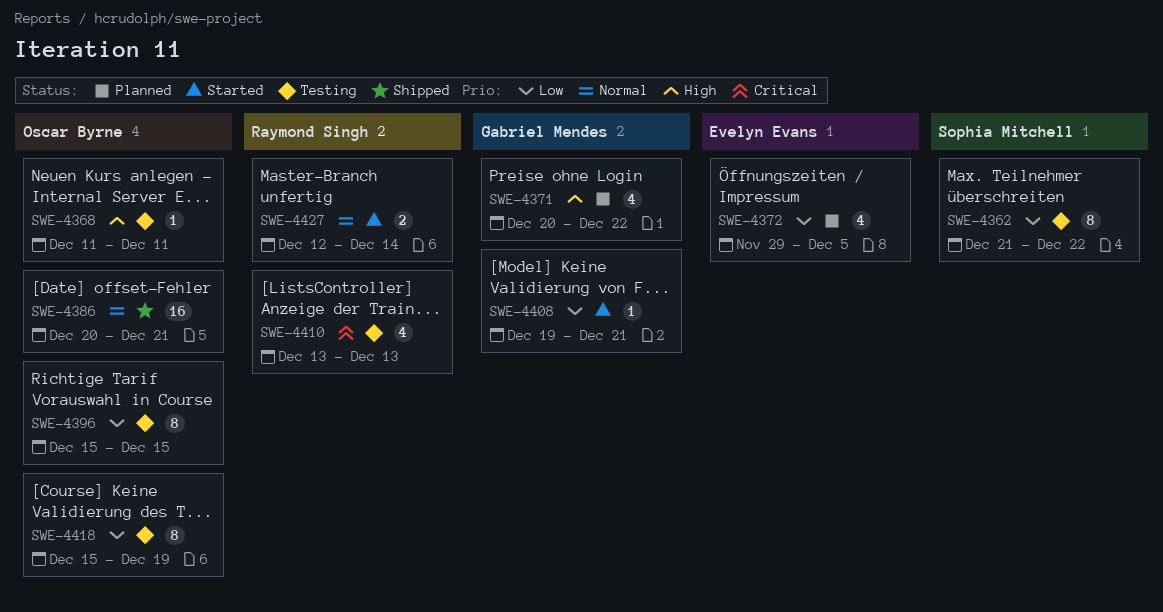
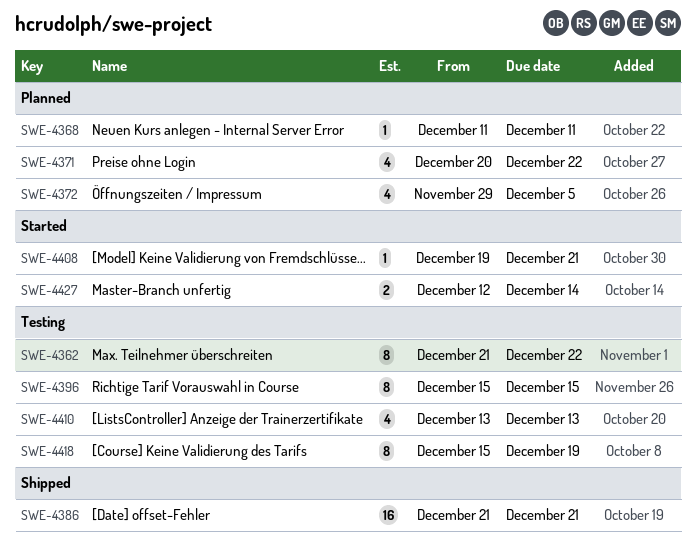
SWE-4368, status: Testing -> Planned
SWE-4386, start: Dec 20 -> Dec 21

